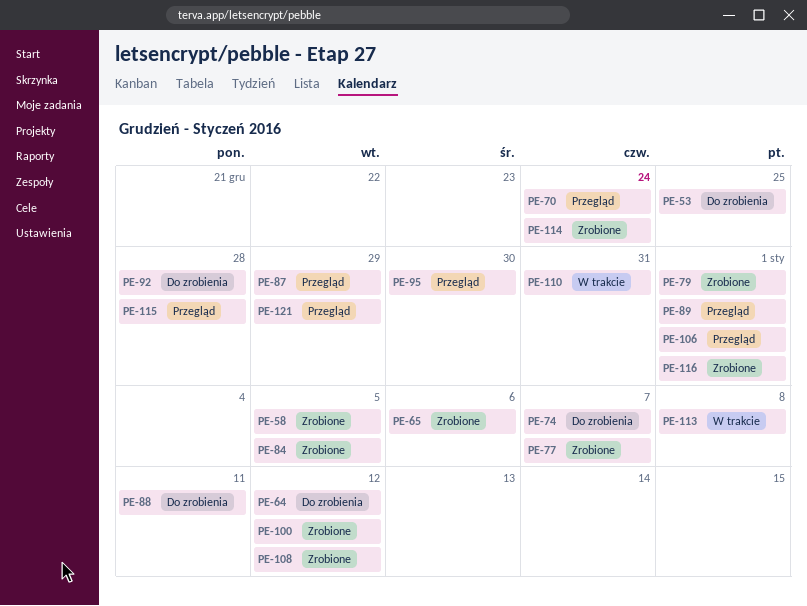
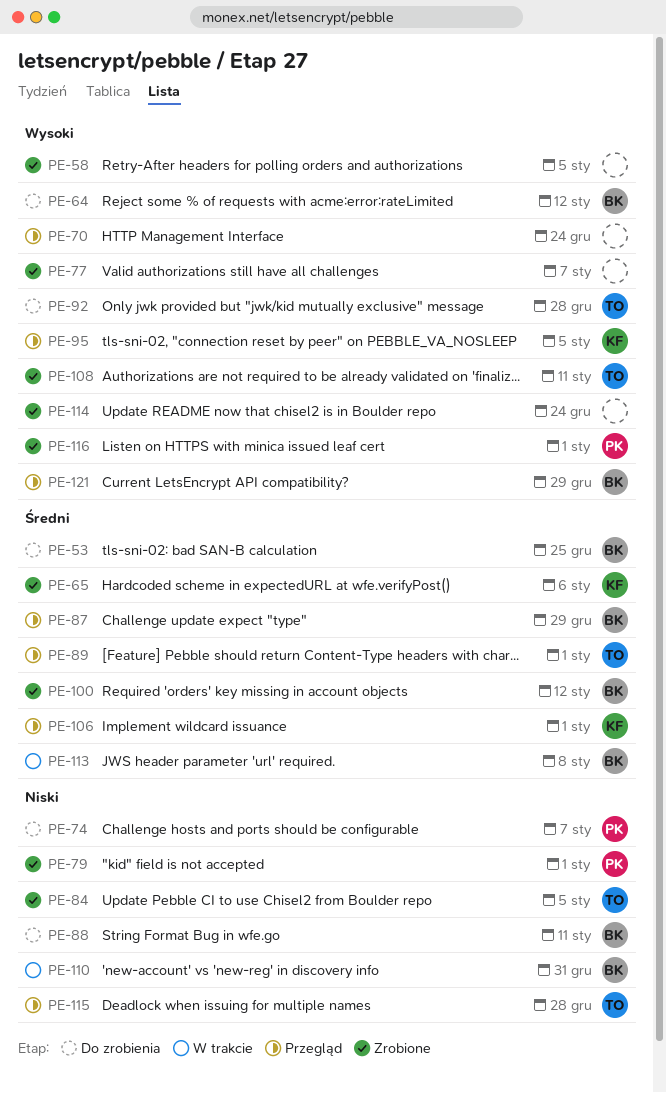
PE-95, due: Dec 30 -> Jan 5
PE-108, due: Jan 12 -> Jan 11

